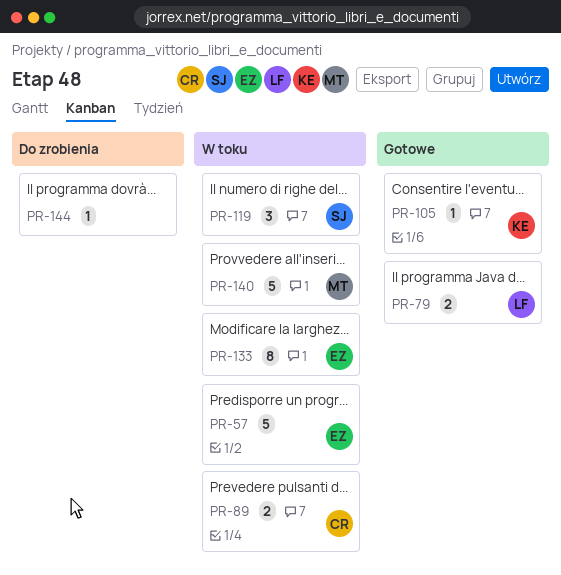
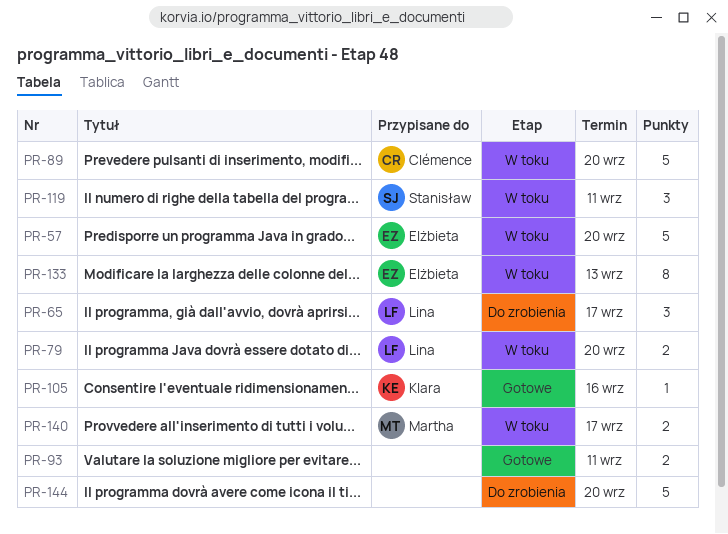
PR-65: none -> present
PR-79, status: Gotowe -> W toku
PR-89, estimate: 2 -> 5
PR-93: none -> present
PR-140, estimate: 5 -> 2
PR-144, estimate: 1 -> 5

